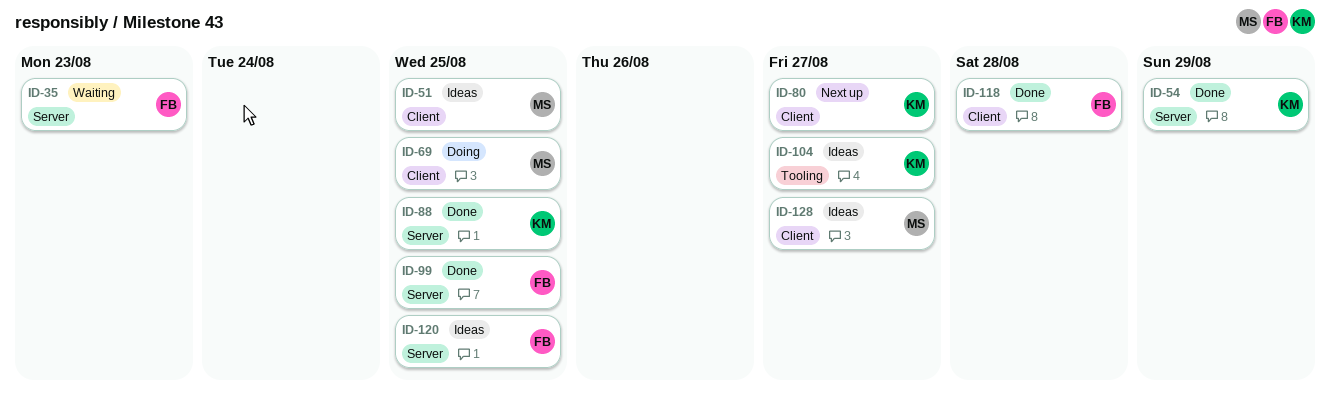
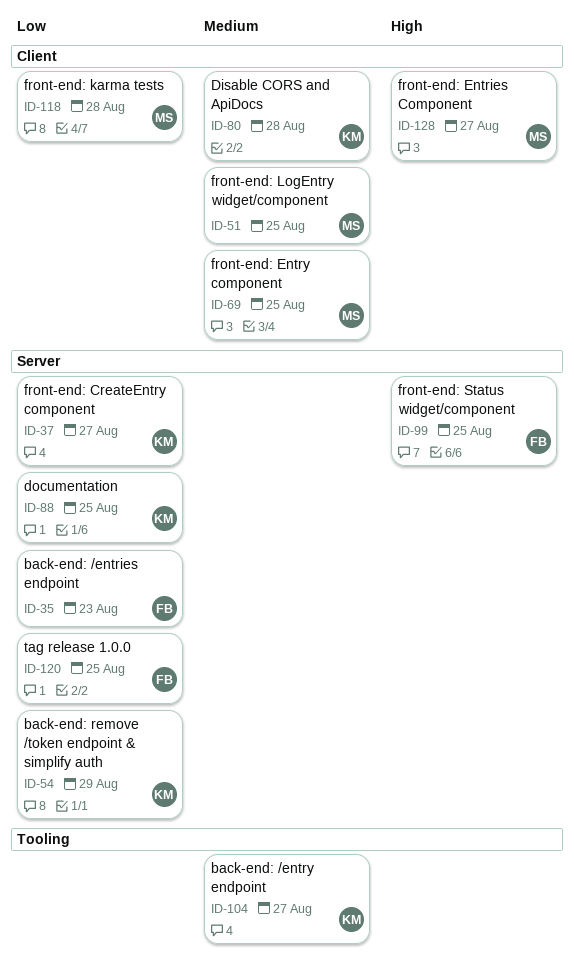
ID-37: none -> present
ID-80, due: Aug 27 -> Aug 28
ID-118, owner: FB -> MS

